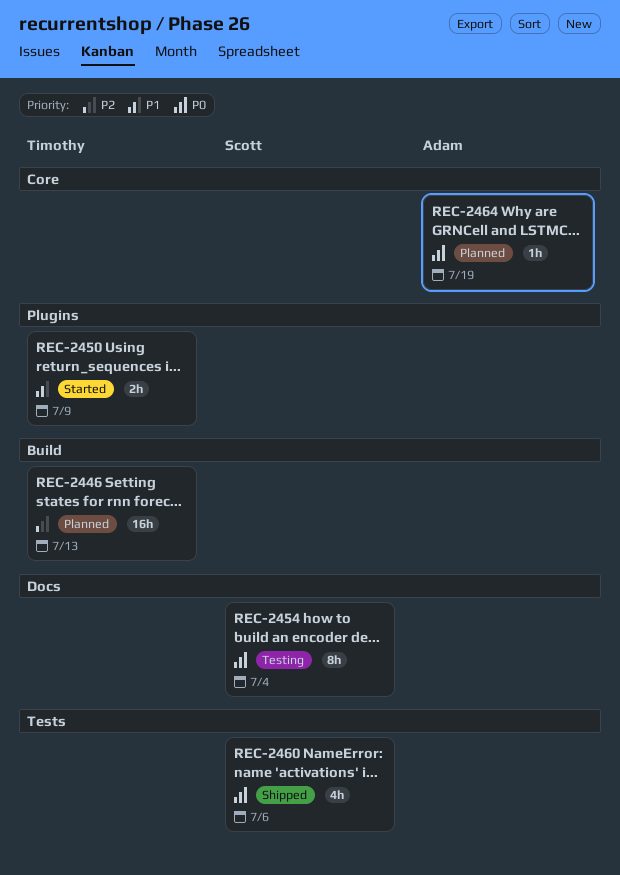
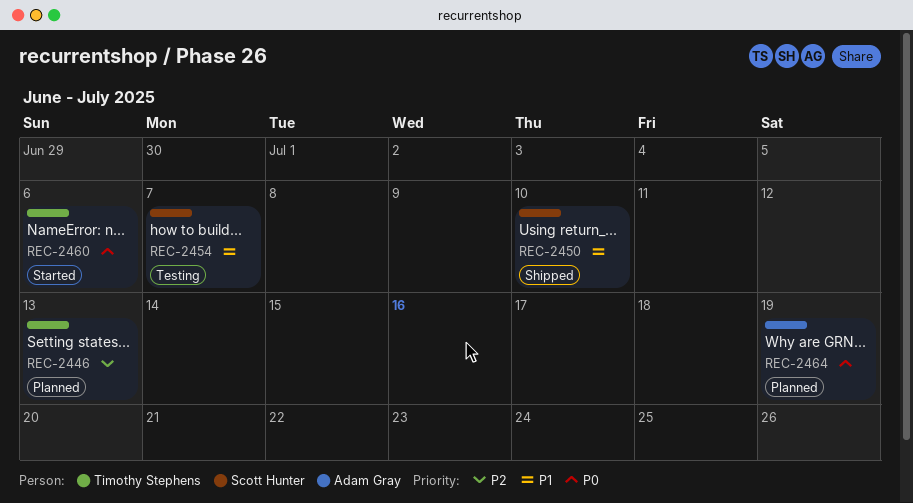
REC-2450, status: Started -> Shipped
REC-2450, owner: Timothy Stephens -> Scott Hunter
REC-2450, due: Jul 9 -> Jul 10
REC-2454, priority: P0 -> P1
REC-2454, due: Jul 4 -> Jul 7
REC-2460, status: Shipped -> Started
REC-2460, owner: Scott Hunter -> Timothy Stephens

